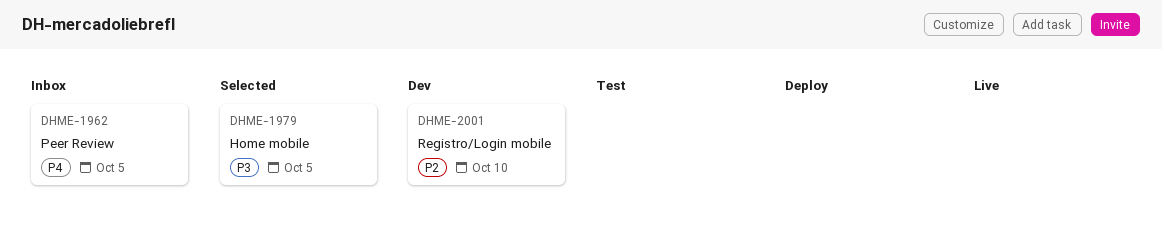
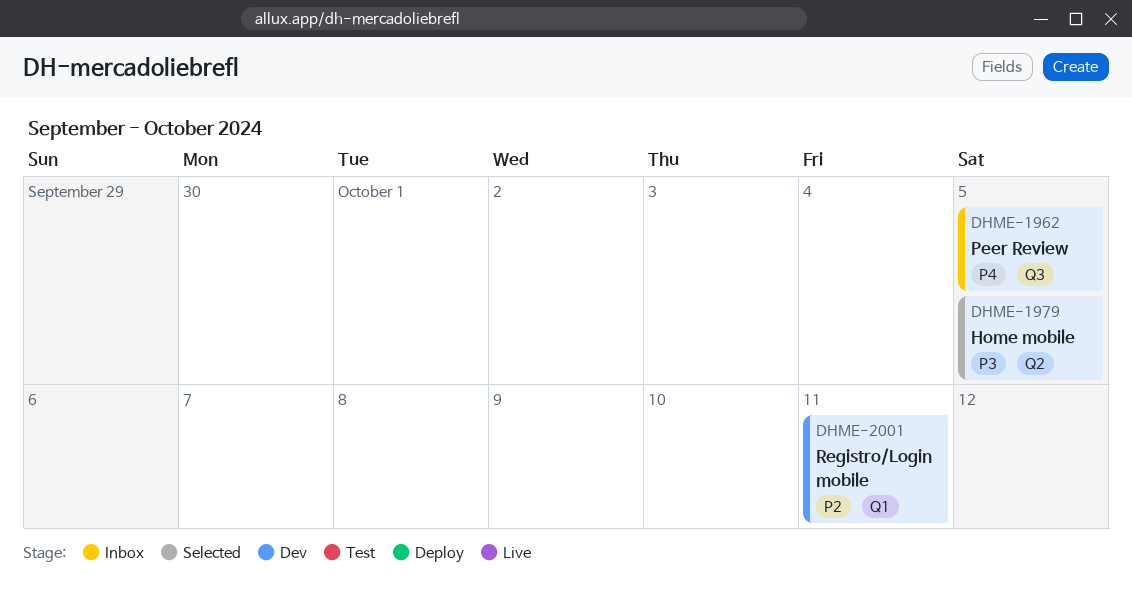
DHME-2001, due: Oct 10 -> Oct 11

